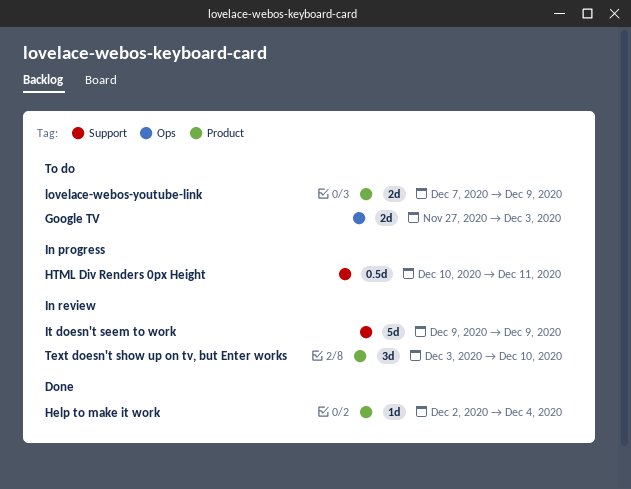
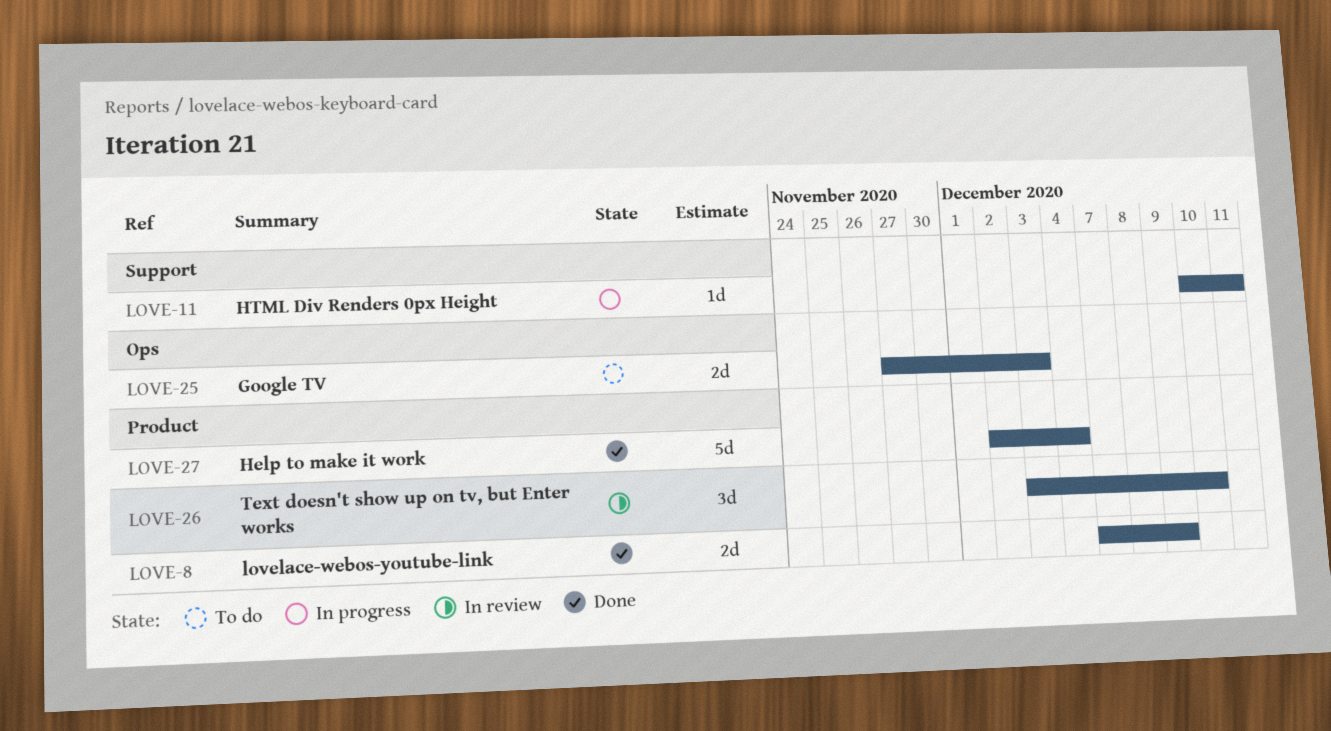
Help to make it work, estimate: 1d -> 5d
HTML Div Renders 0px Height, estimate: 0.5d -> 1d
It doesn't seem to work: present -> none
lovelace-webos-youtube-link, status: To do -> Done

